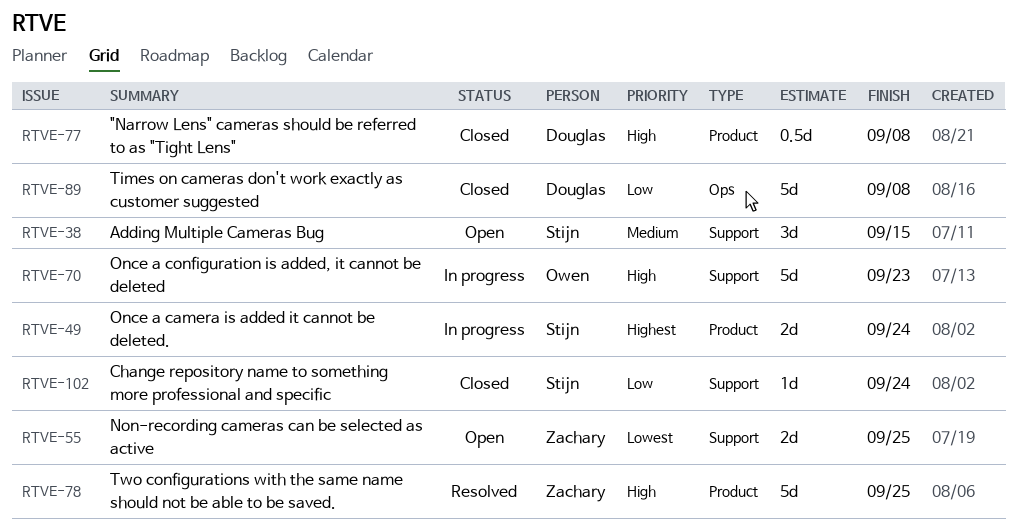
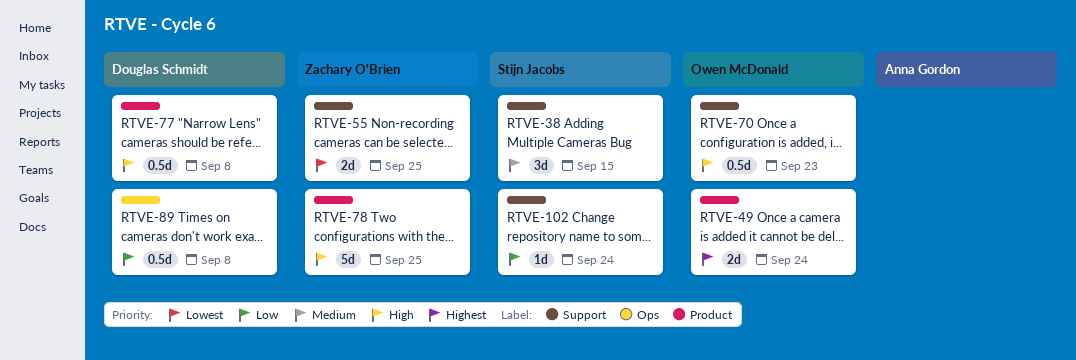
RTVE-49, owner: Stijn Jacobs -> Owen McDonald
RTVE-70, estimate: 5d -> 0.5d
RTVE-89, estimate: 5d -> 0.5d

